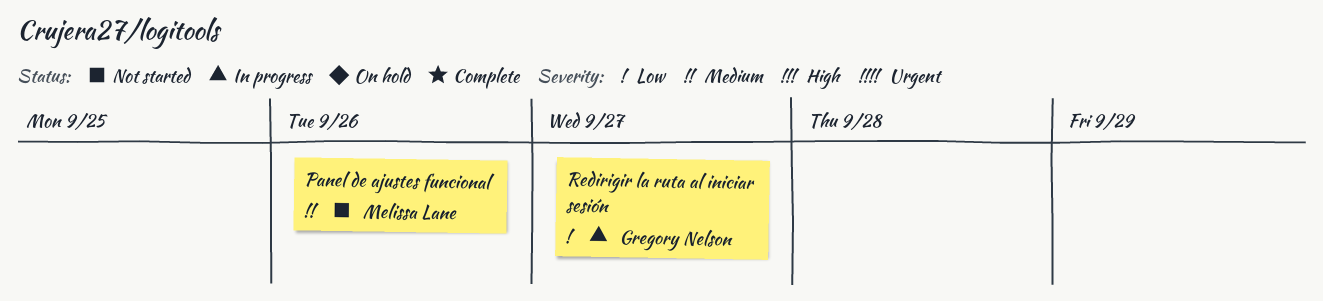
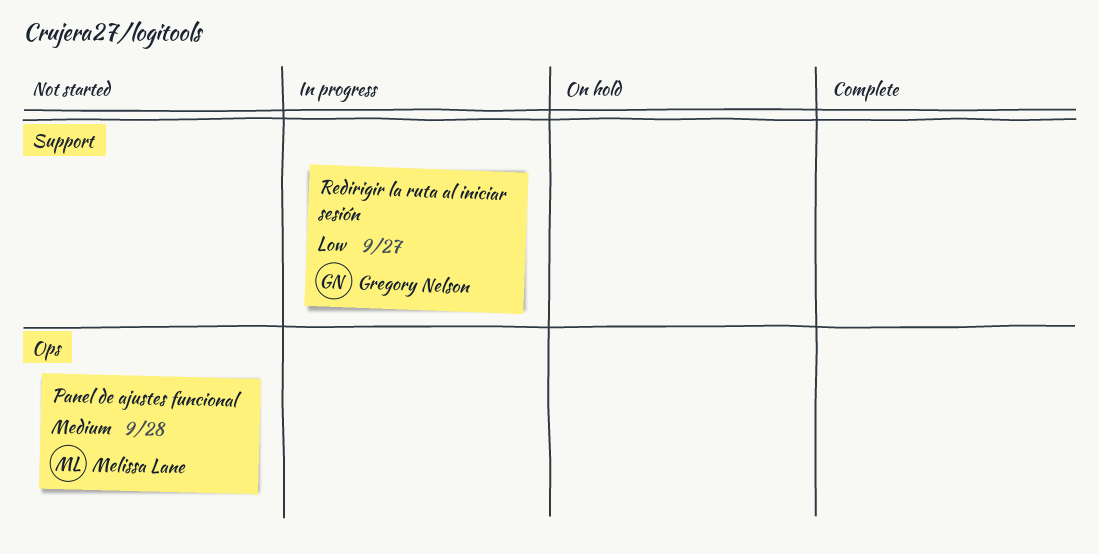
Panel de ajustes funcional, due: Sep 26 -> Sep 28

